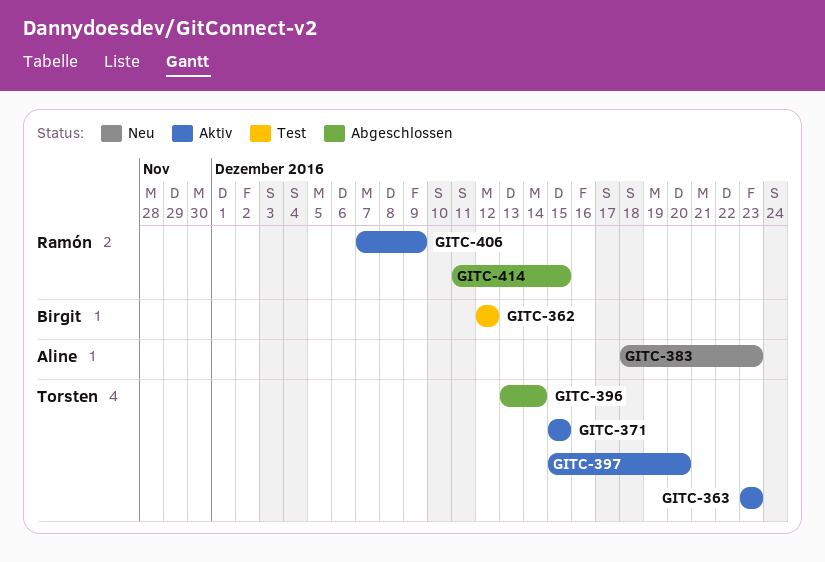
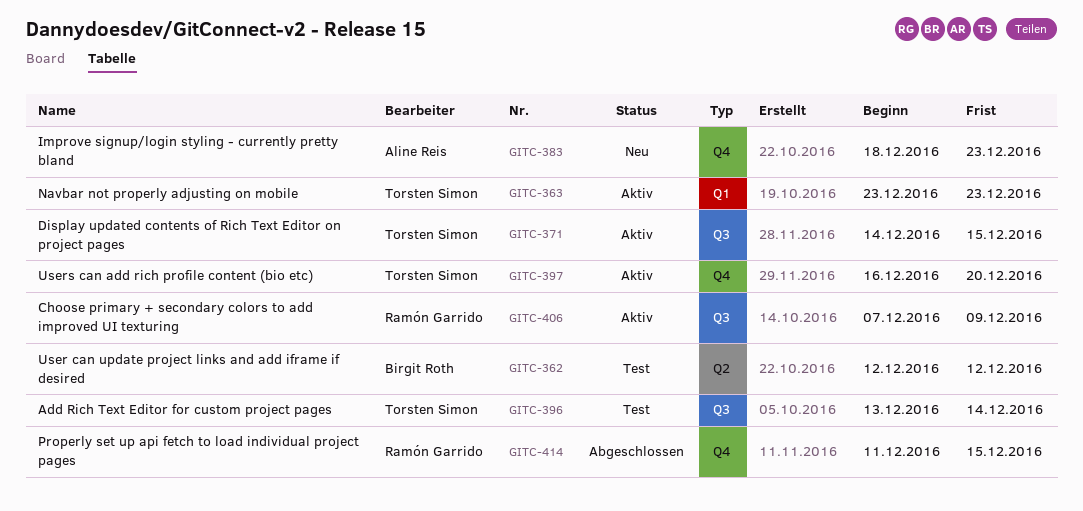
GITC-371, start: Dec 15 -> Dec 14
GITC-396, status: Abgeschlossen -> Test
GITC-397, start: Dec 15 -> Dec 16

